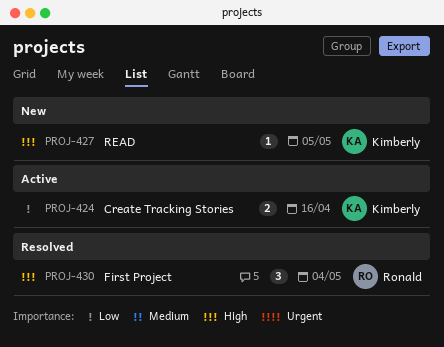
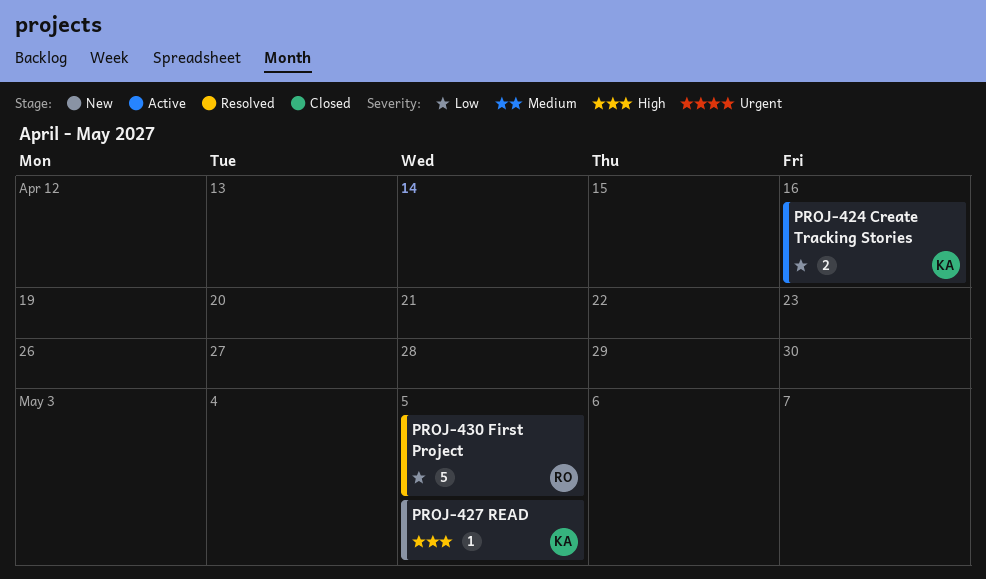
PROJ-430, priority: High -> Low
PROJ-430, estimate: 3 -> 5
PROJ-430, due: May 4 -> May 5

